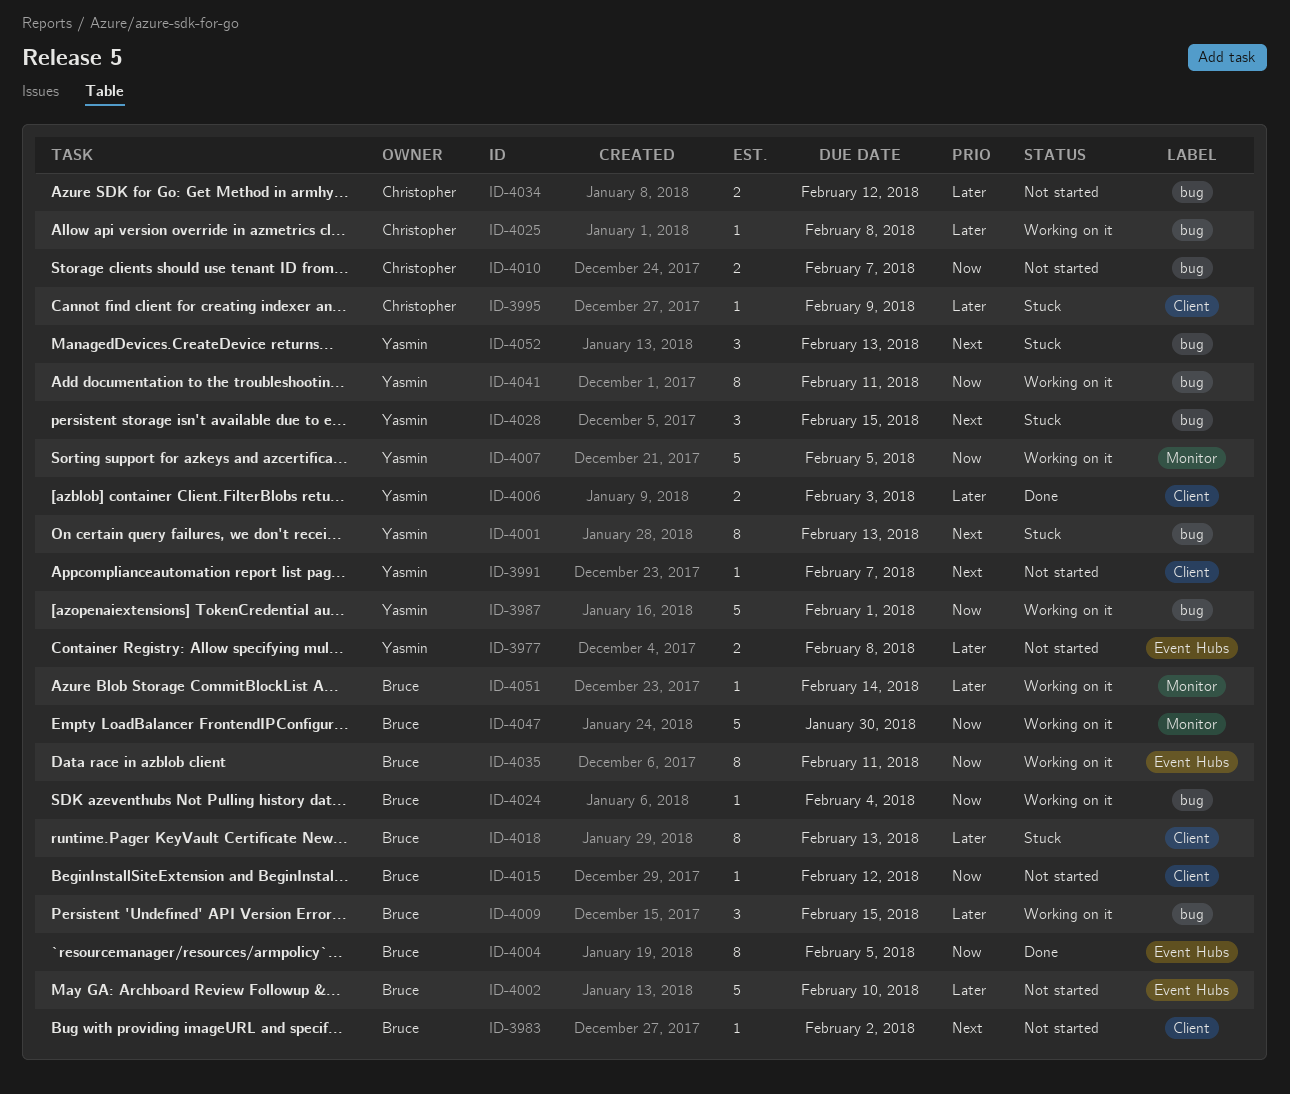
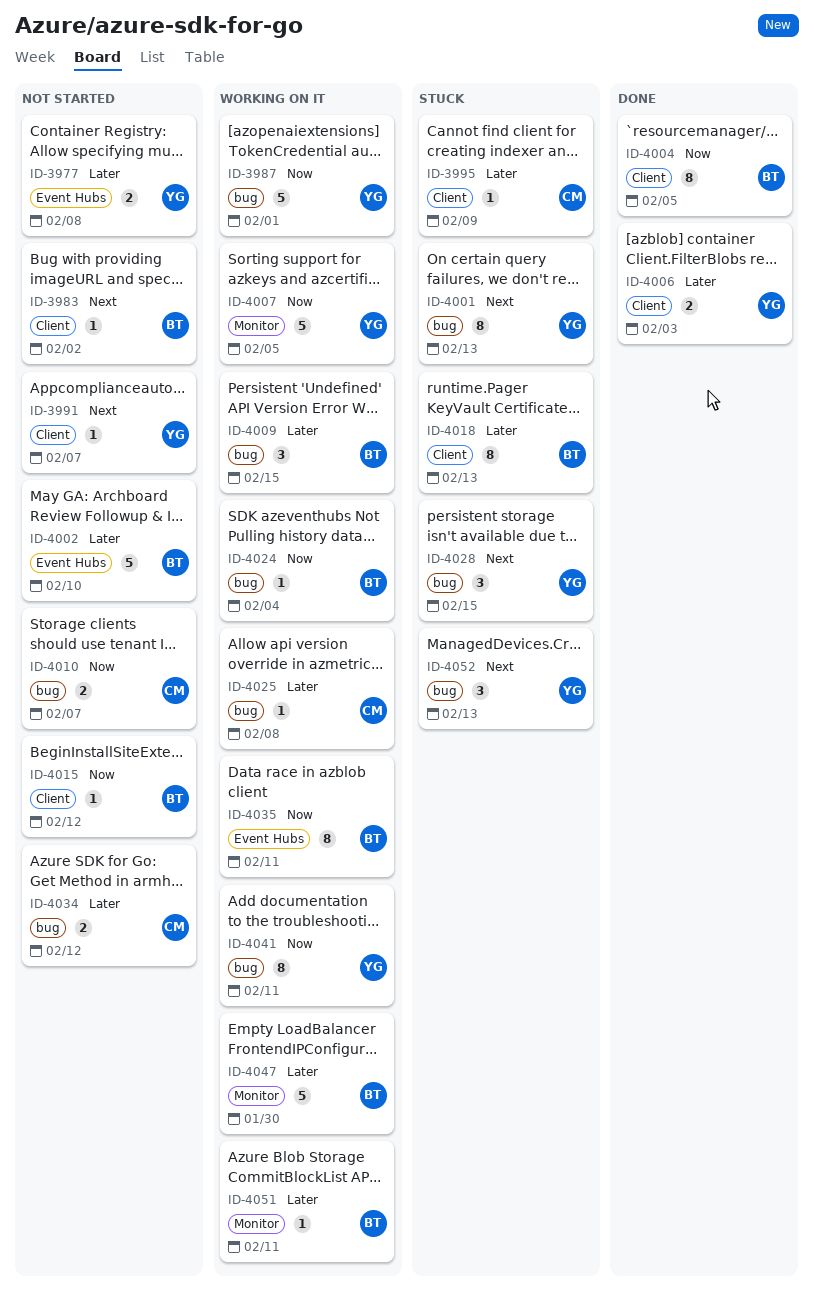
ID-4004, label: Event Hubs -> Client
ID-4047, priority: Now -> Later
ID-4051, due: Feb 14 -> Feb 11

